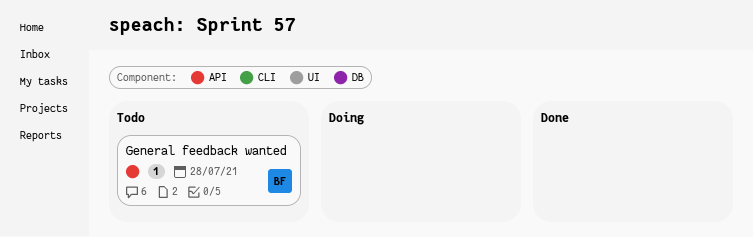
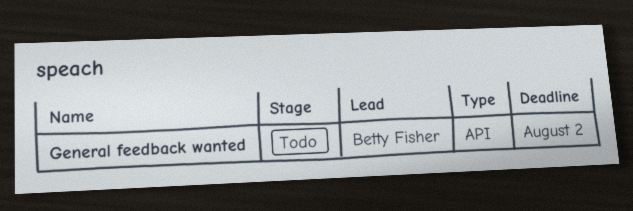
General feedback wanted, due: Jul 28 -> Aug 2

